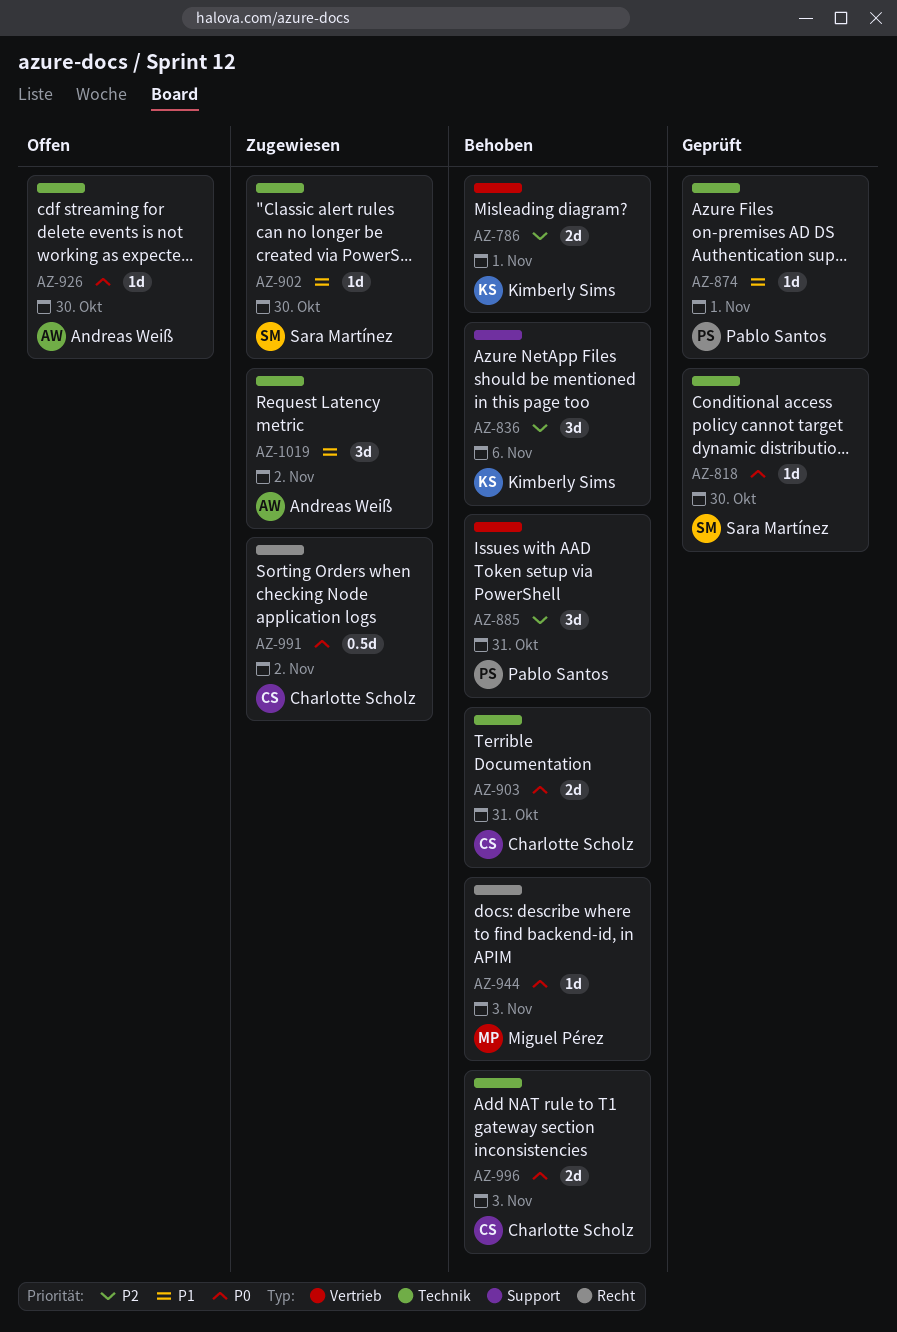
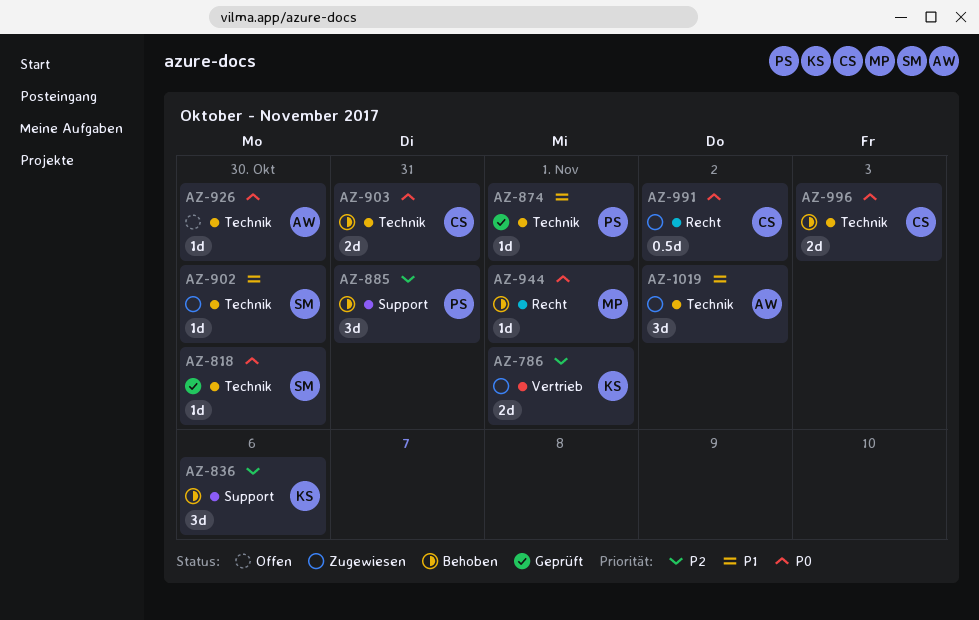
AZ-786, status: Behoben -> Zugewiesen
AZ-885, label: Vertrieb -> Support
AZ-944, due: Nov 3 -> Nov 1

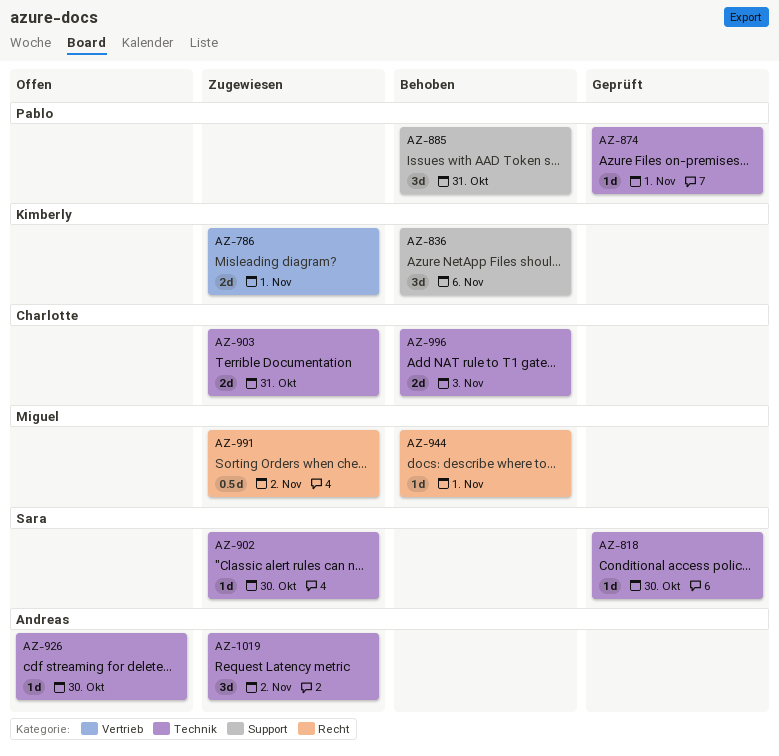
AZ-903, status: Behoben -> Zugewiesen
AZ-991, owner: Charlotte -> Miguel

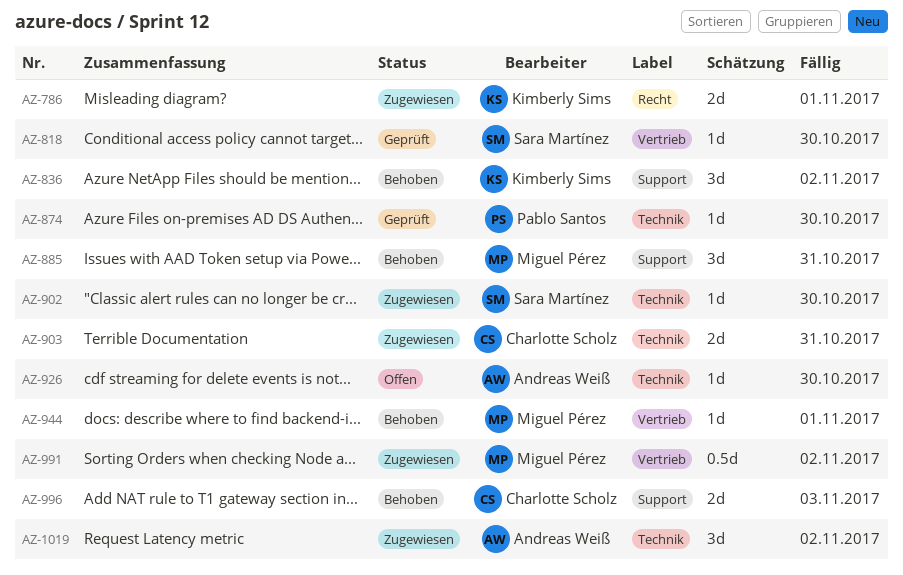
AZ-786, label: Vertrieb -> Recht
AZ-818, label: Technik -> Vertrieb
AZ-836, due: Nov 6 -> Nov 2
AZ-874, due: Nov 1 -> Oct 30
AZ-885, owner: Pablo Santos -> Miguel Pérez
AZ-944, label: Recht -> Vertrieb
AZ-991, label: Recht -> Vertrieb
AZ-996, label: Technik -> Support

